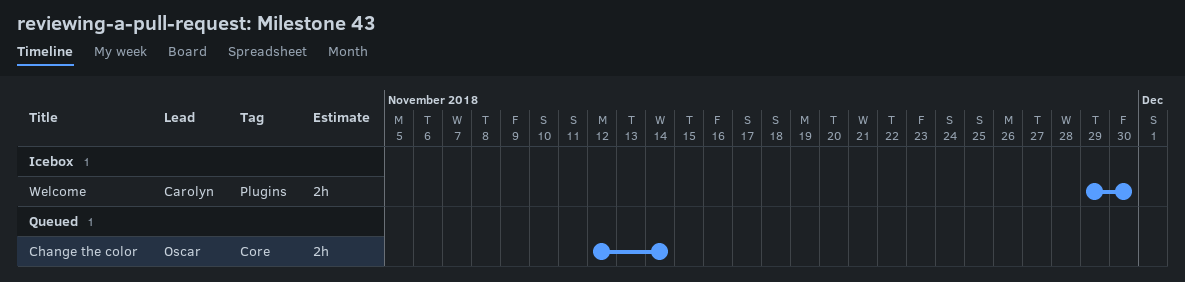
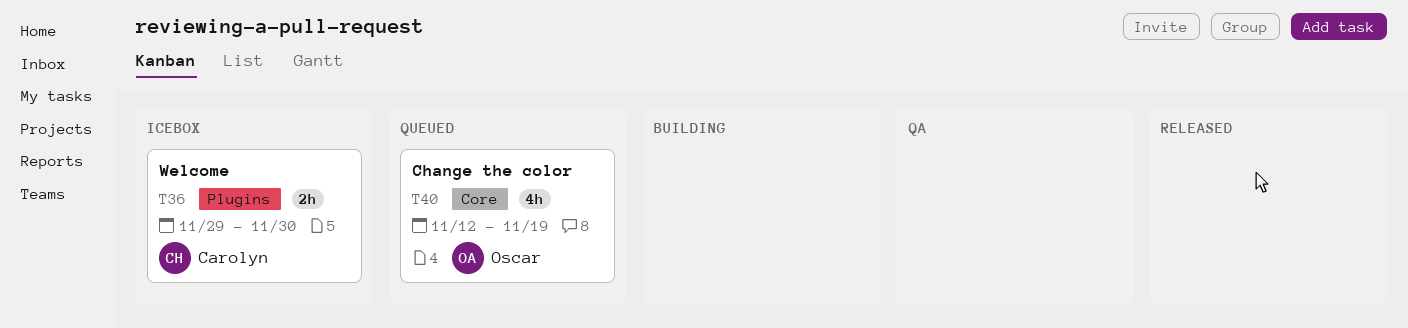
Change the color, estimate: 2h -> 4h
Change the color, due: Nov 14 -> Nov 19

